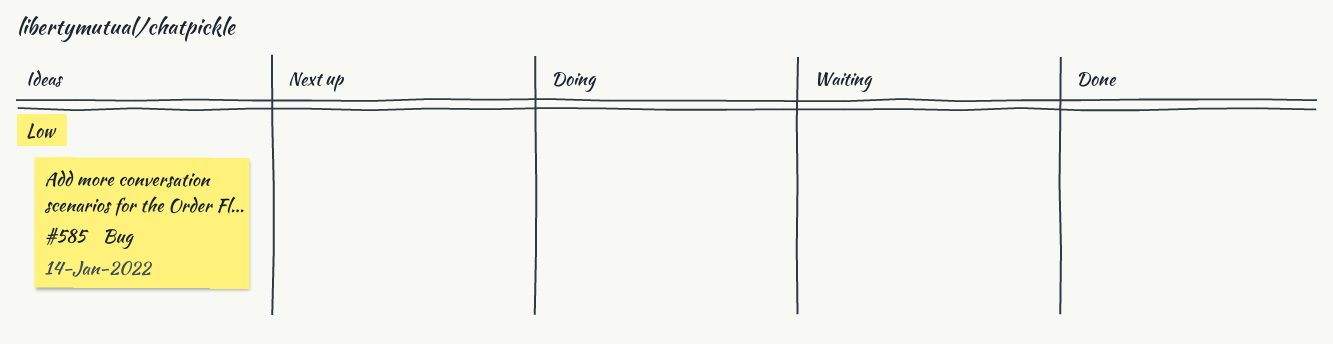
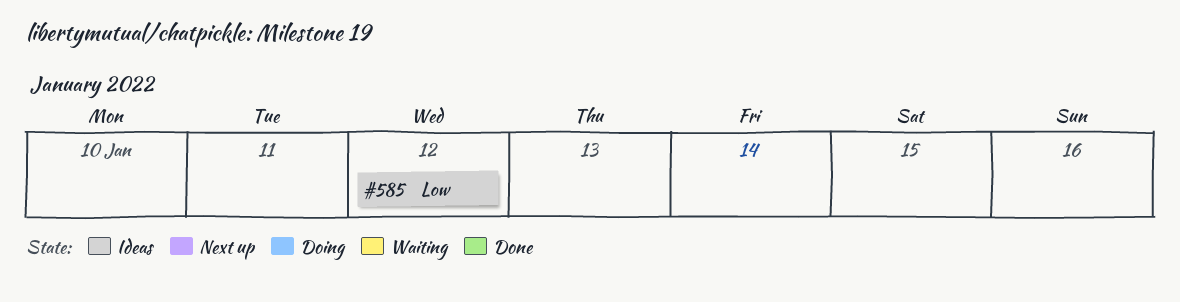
#585, due: Jan 14 -> Jan 12

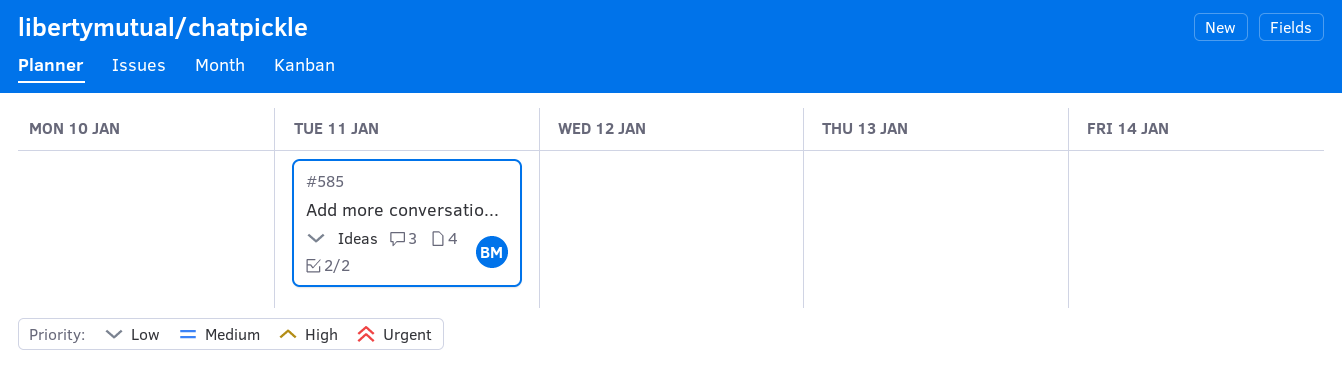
#585, due: Jan 12 -> Jan 11

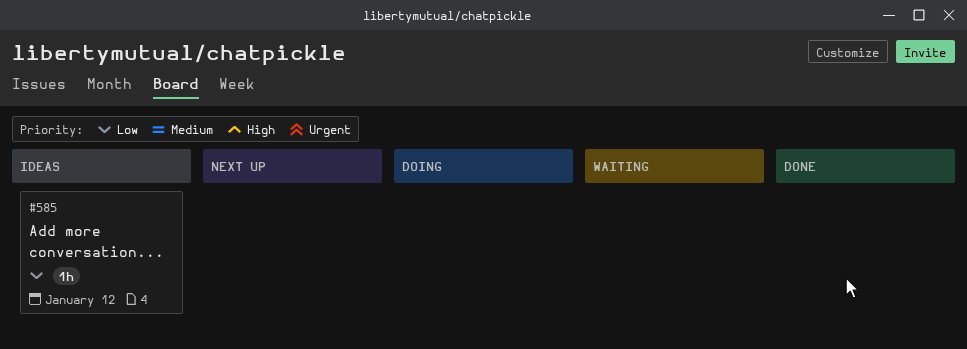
#585, due: Jan 11 -> Jan 12

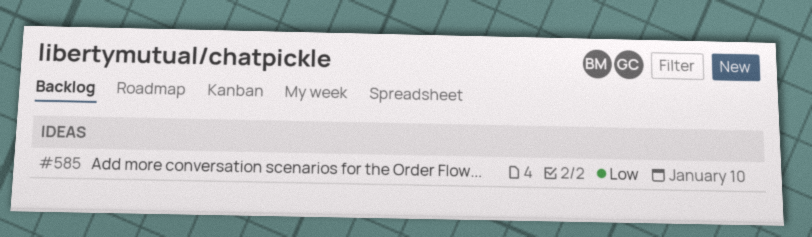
#585, due: Jan 12 -> Jan 10

